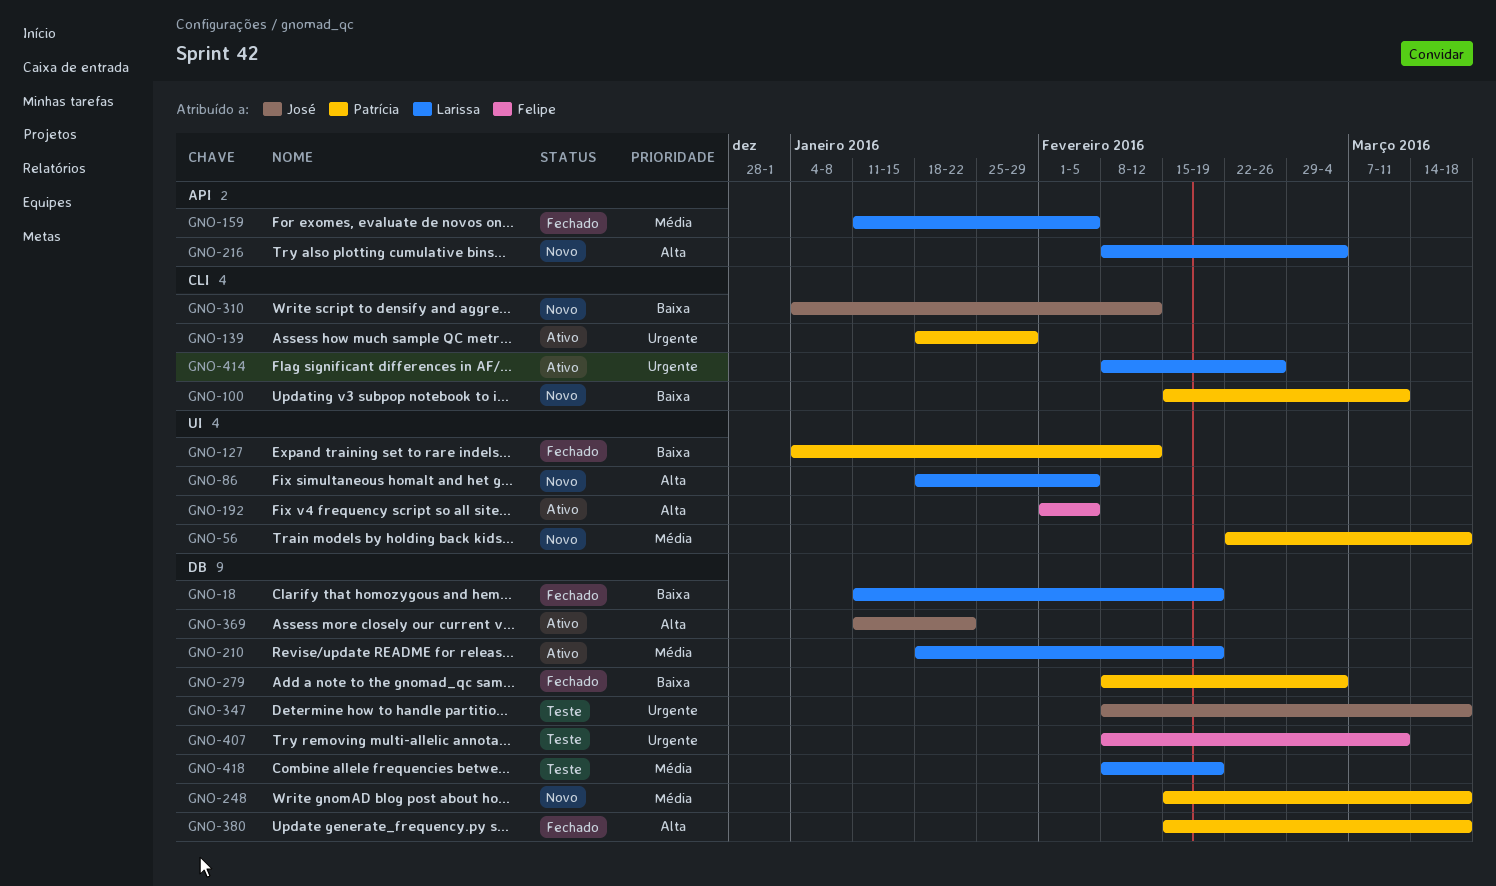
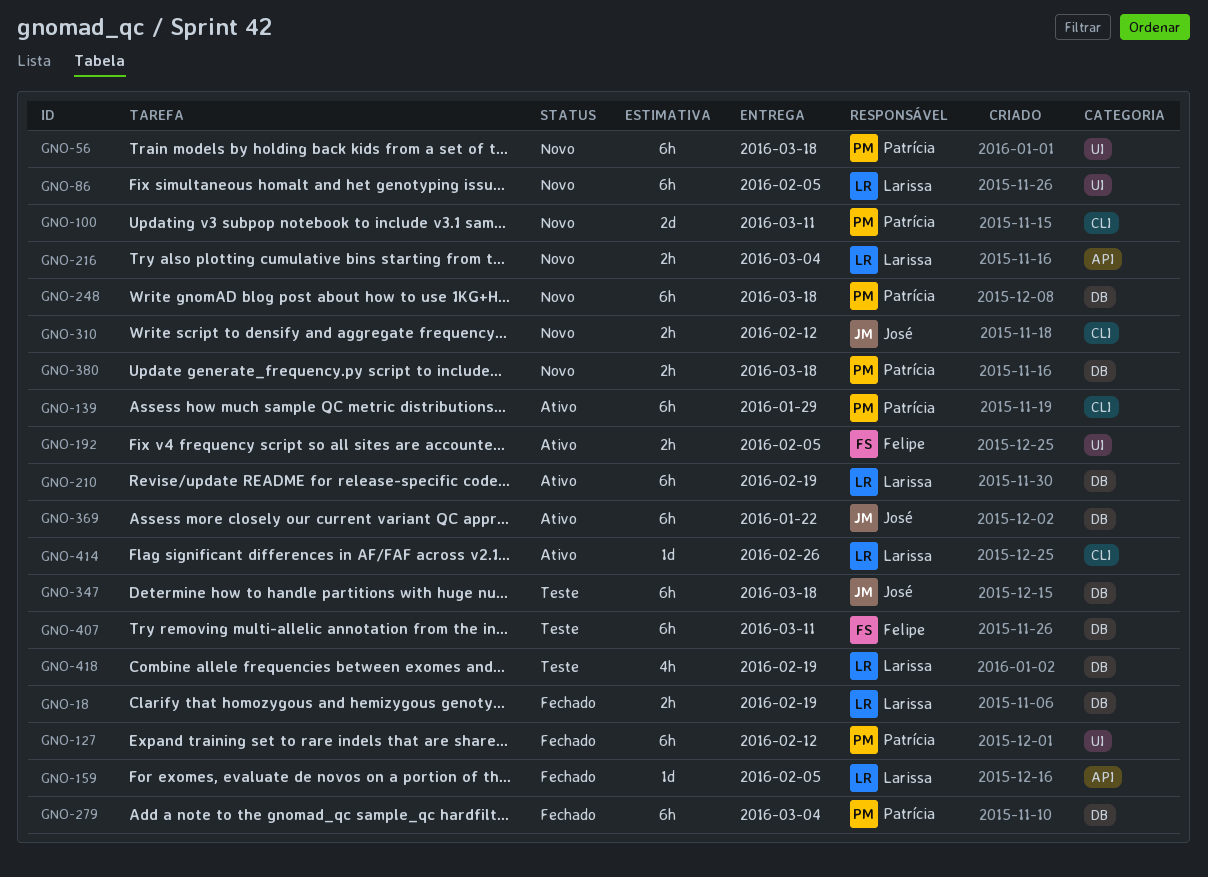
GNO-380, status: Fechado -> Novo

